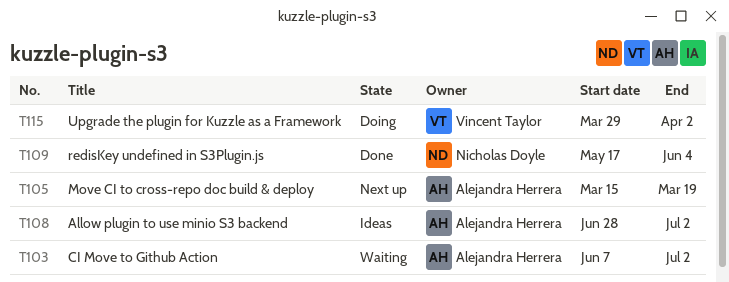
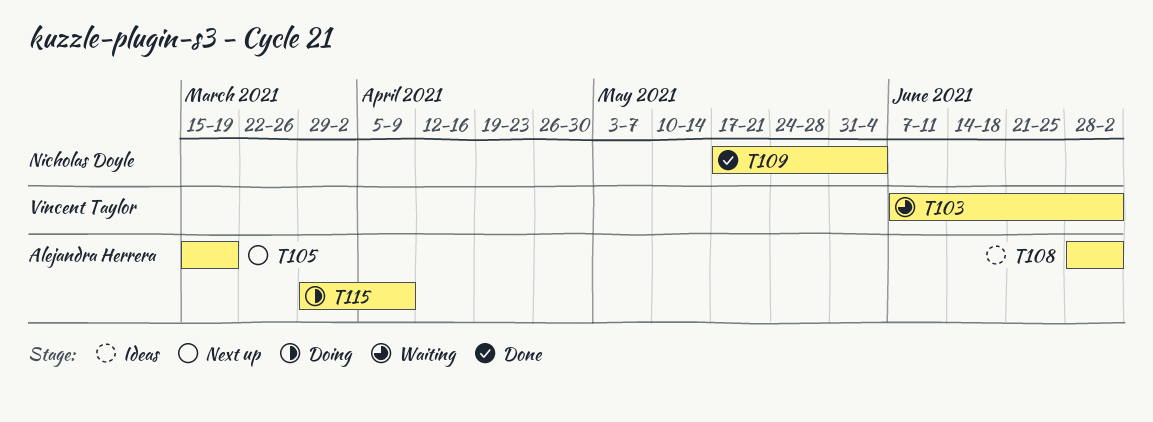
T103, owner: Alejandra Herrera -> Vincent Taylor
T115, owner: Vincent Taylor -> Alejandra Herrera
T115, due: Apr 2 -> Apr 9

